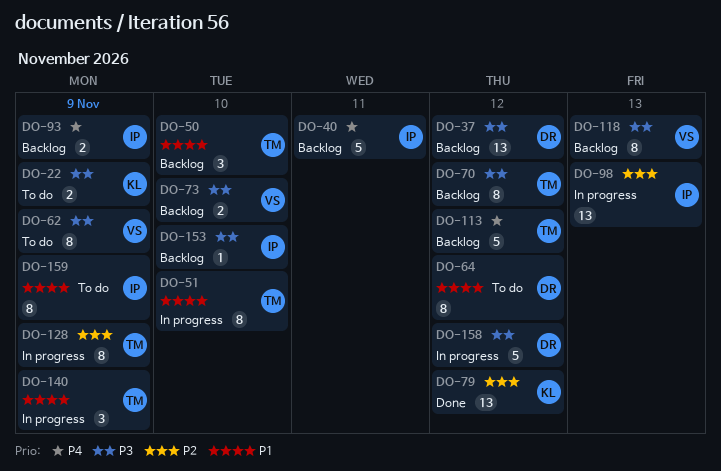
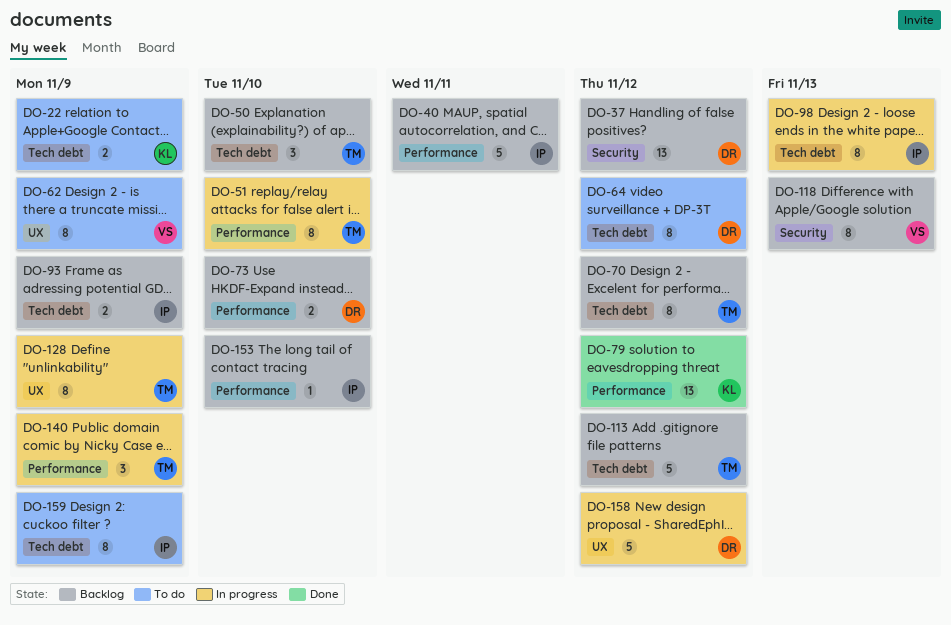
DO-73, owner: VS -> DR
DO-98, estimate: 13 -> 8

